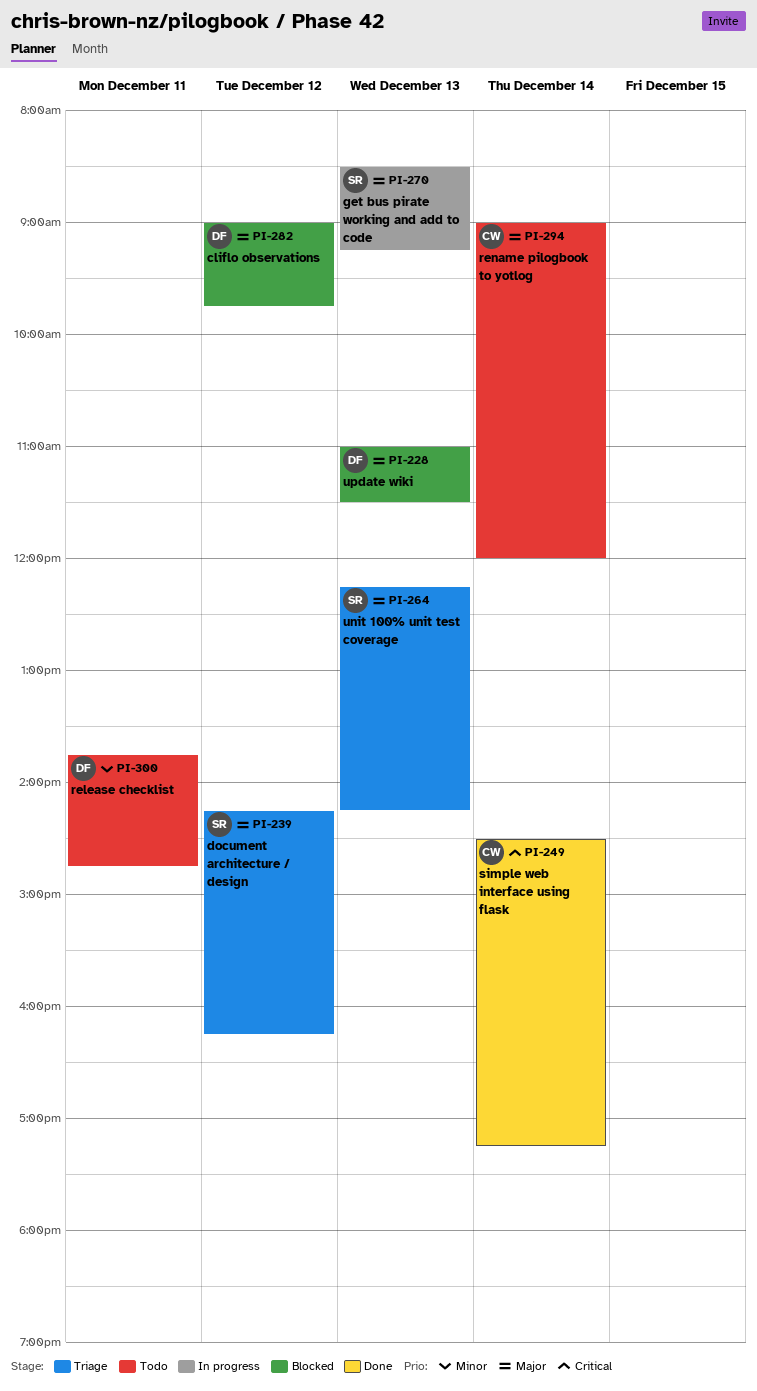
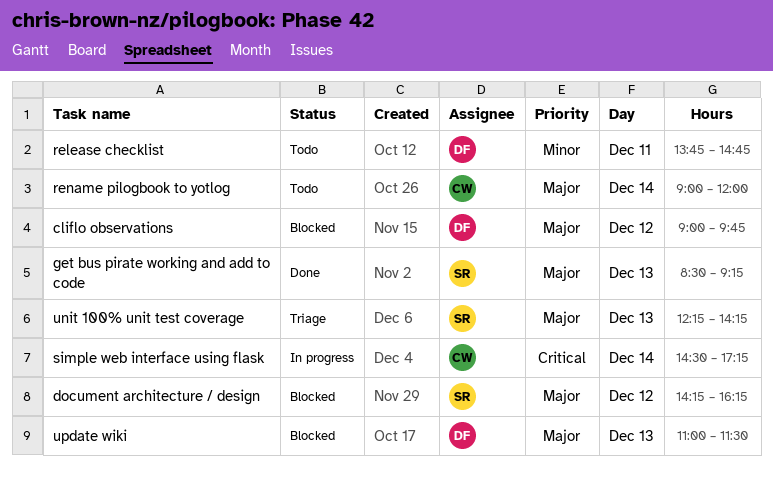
document architecture / design, status: Triage -> Blocked
get bus pirate working and add to code, status: In progress -> Done
simple web interface using flask, status: Done -> In progress

